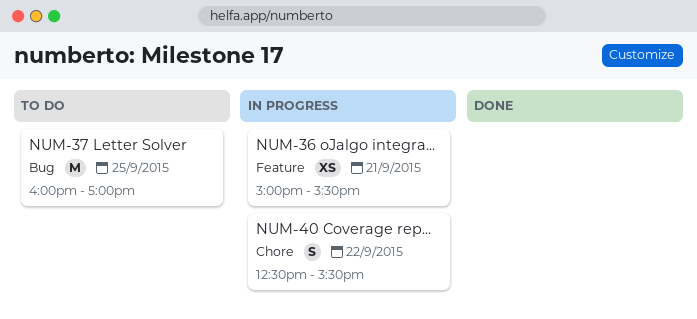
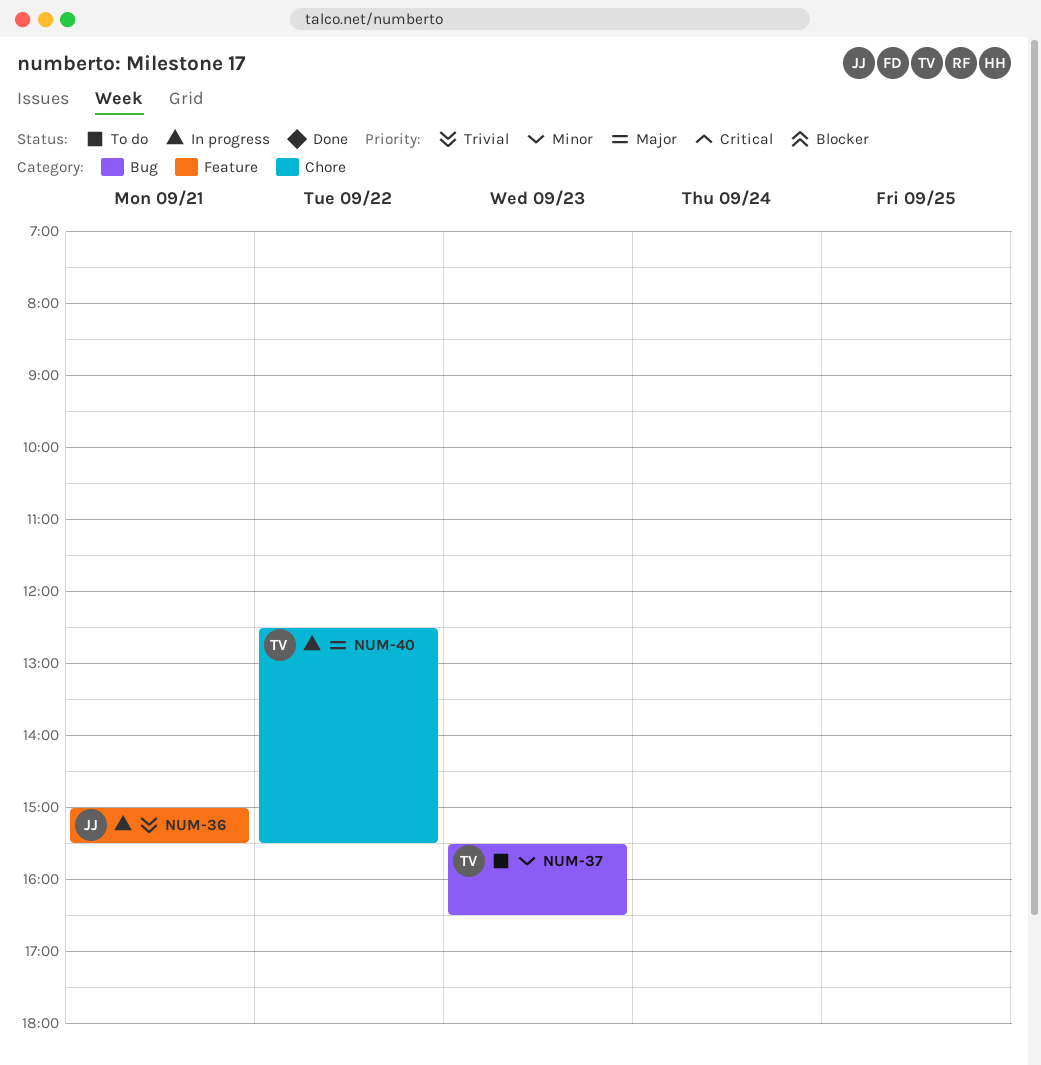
NUM-37, day: Sep 25 -> Sep 23
NUM-37, begins: 16:00 -> 15:30
NUM-37, ends: 17:00 -> 16:30

